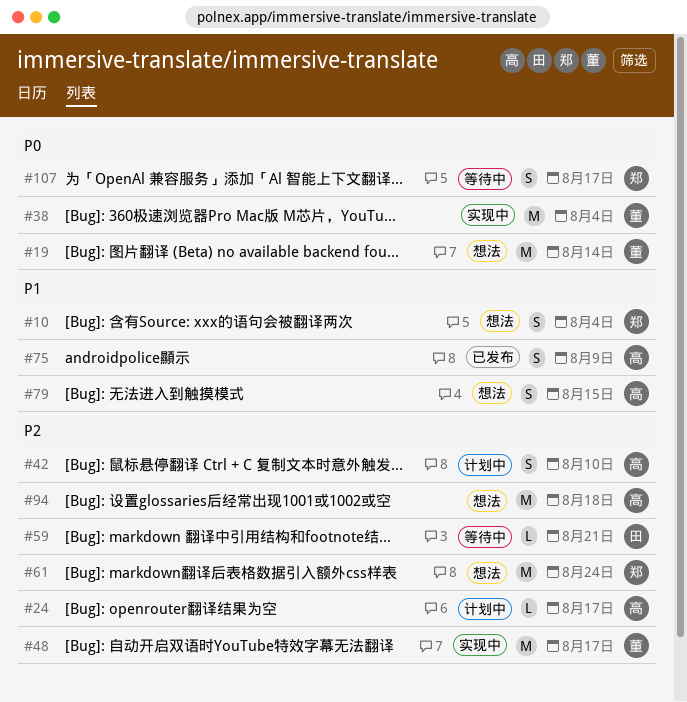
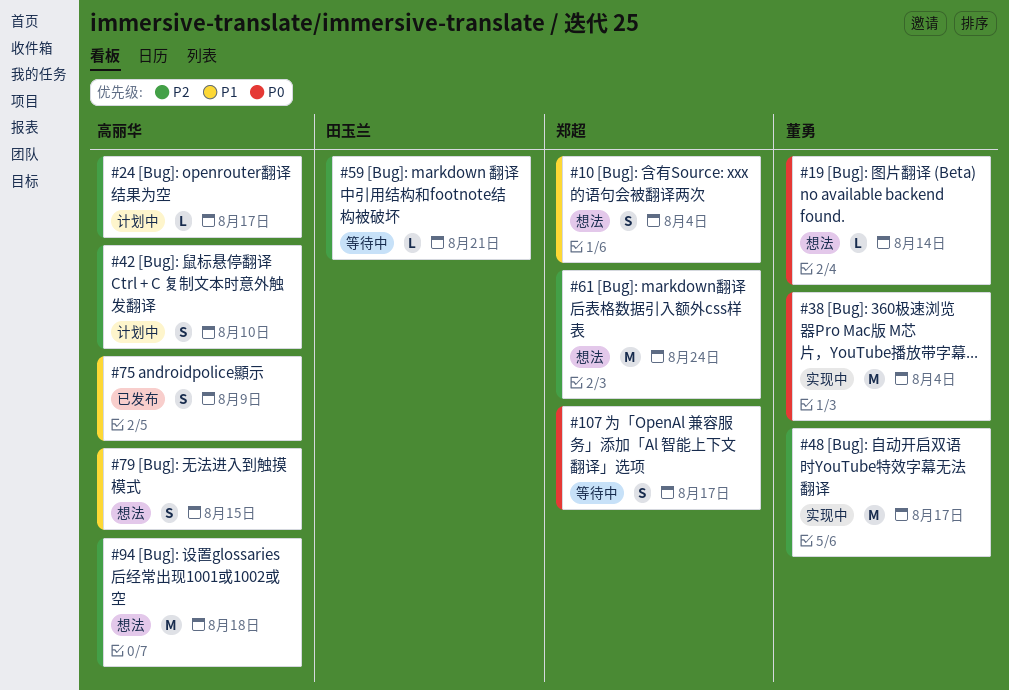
#19, estimate: M -> L

